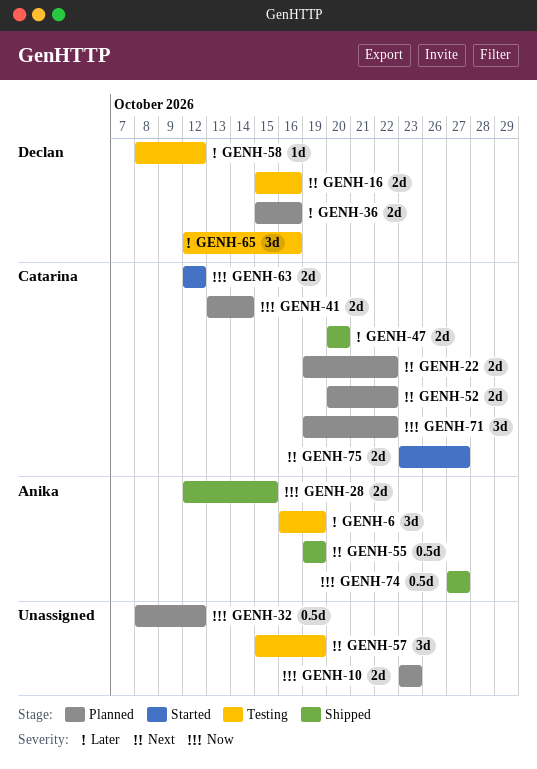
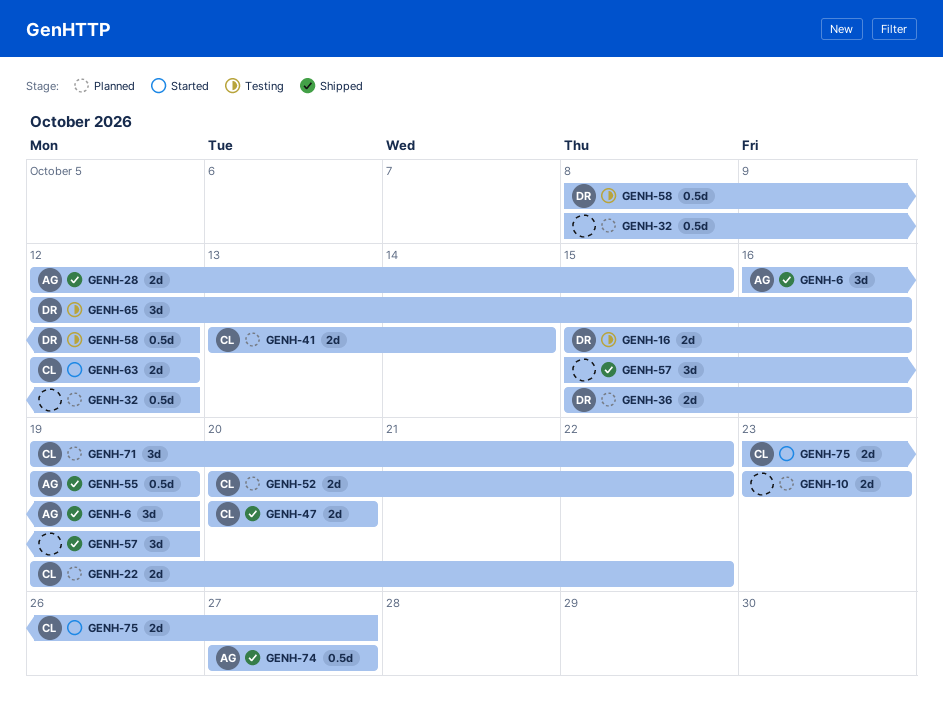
GENH-6, status: Testing -> Shipped
GENH-57, status: Testing -> Shipped
GENH-58, estimate: 1d -> 0.5d

